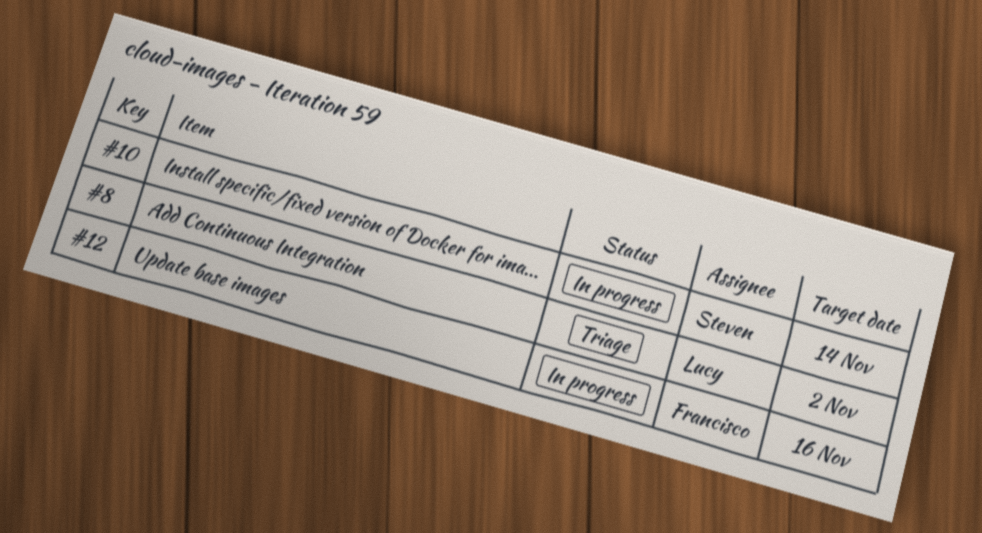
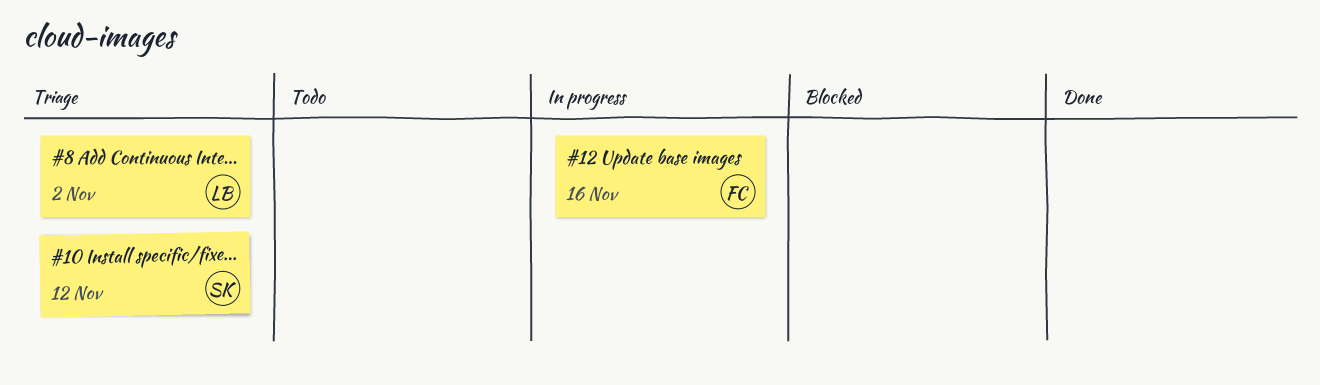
#10, status: In progress -> Triage
#10, due: Nov 14 -> Nov 12

